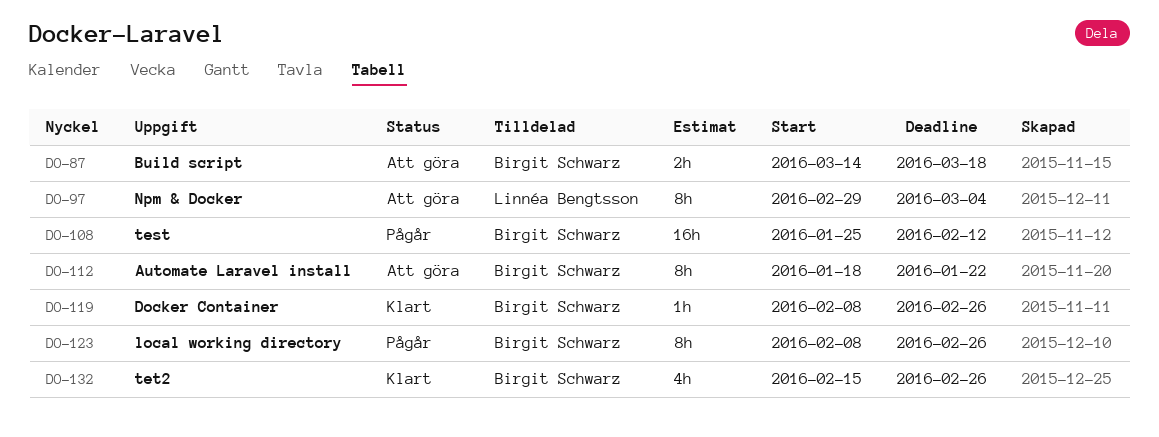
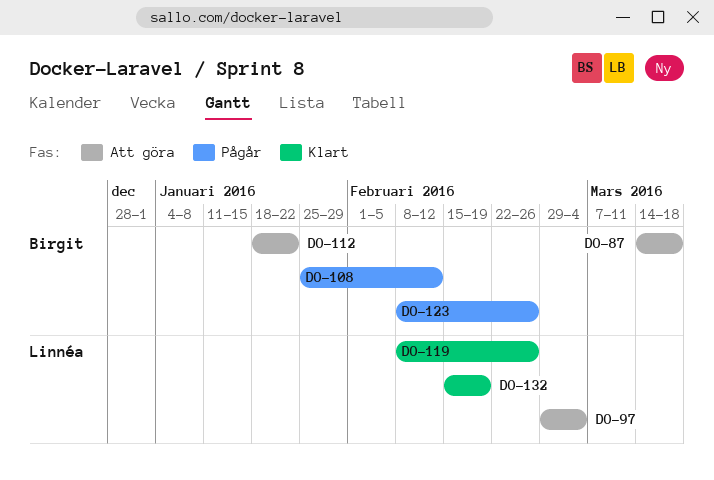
DO-119, owner: Birgit Schwarz -> Linnéa Bengtsson
DO-132, owner: Birgit Schwarz -> Linnéa Bengtsson
DO-132, due: Feb 26 -> Feb 19

